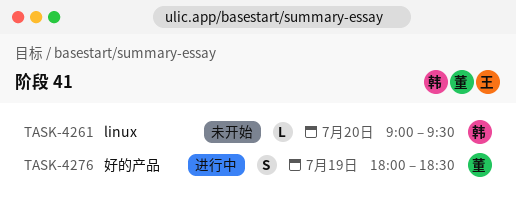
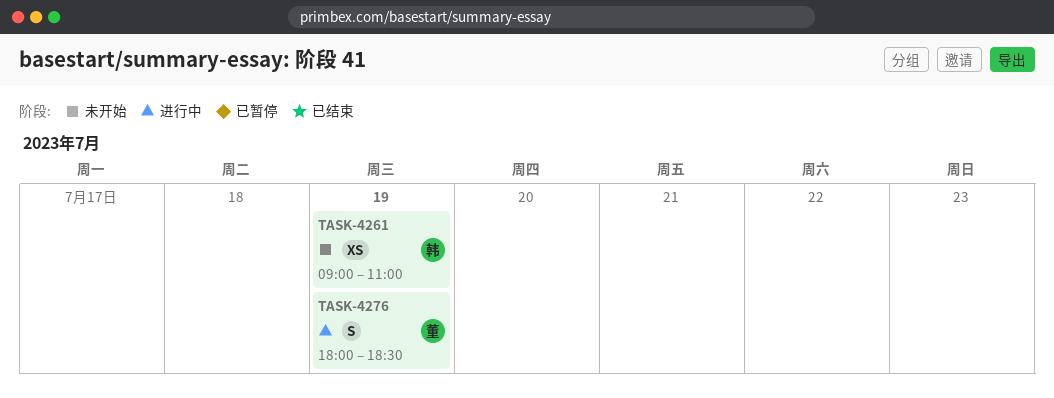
TASK-4261, estimate: L -> XS
TASK-4261, day: Jul 20 -> Jul 19
TASK-4261, ends: 09:30 -> 11:00

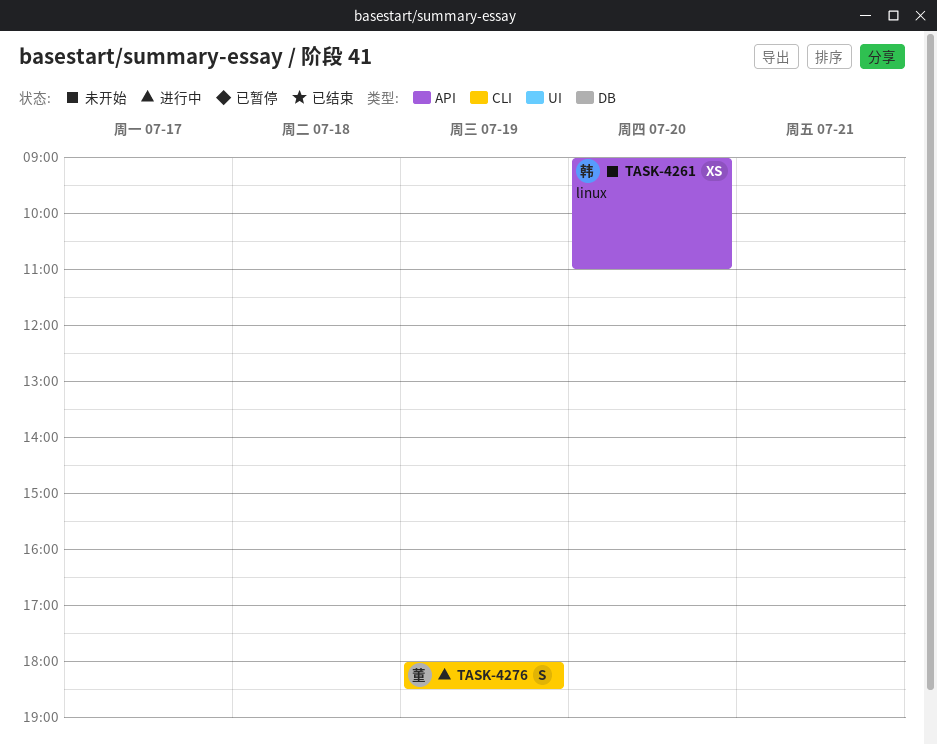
TASK-4261, day: Jul 19 -> Jul 20

